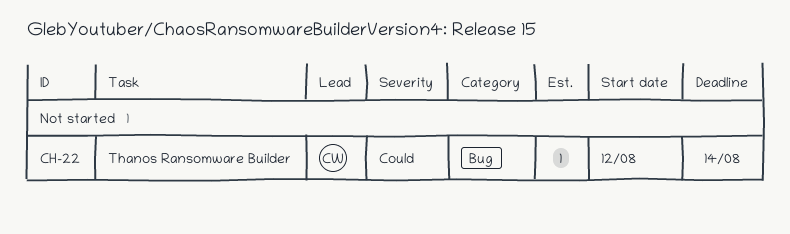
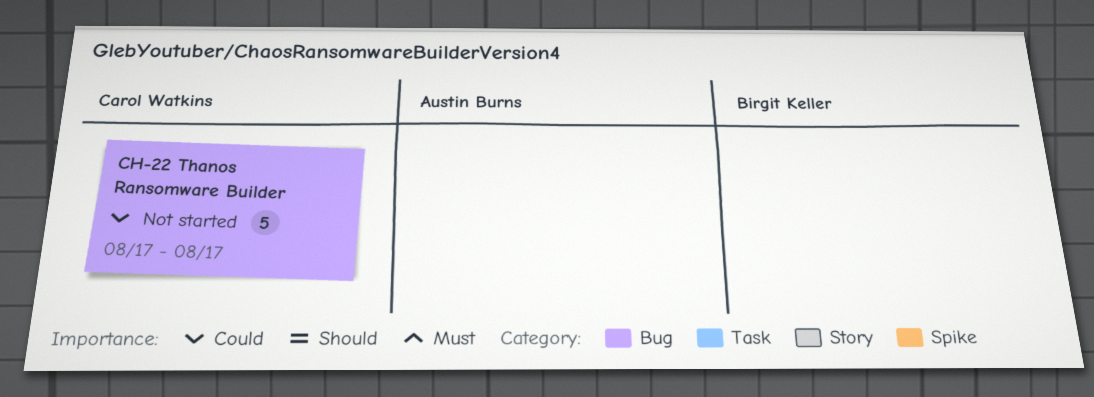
CH-22, estimate: 1 -> 5
CH-22, start: Aug 12 -> Aug 17
CH-22, due: Aug 14 -> Aug 17

